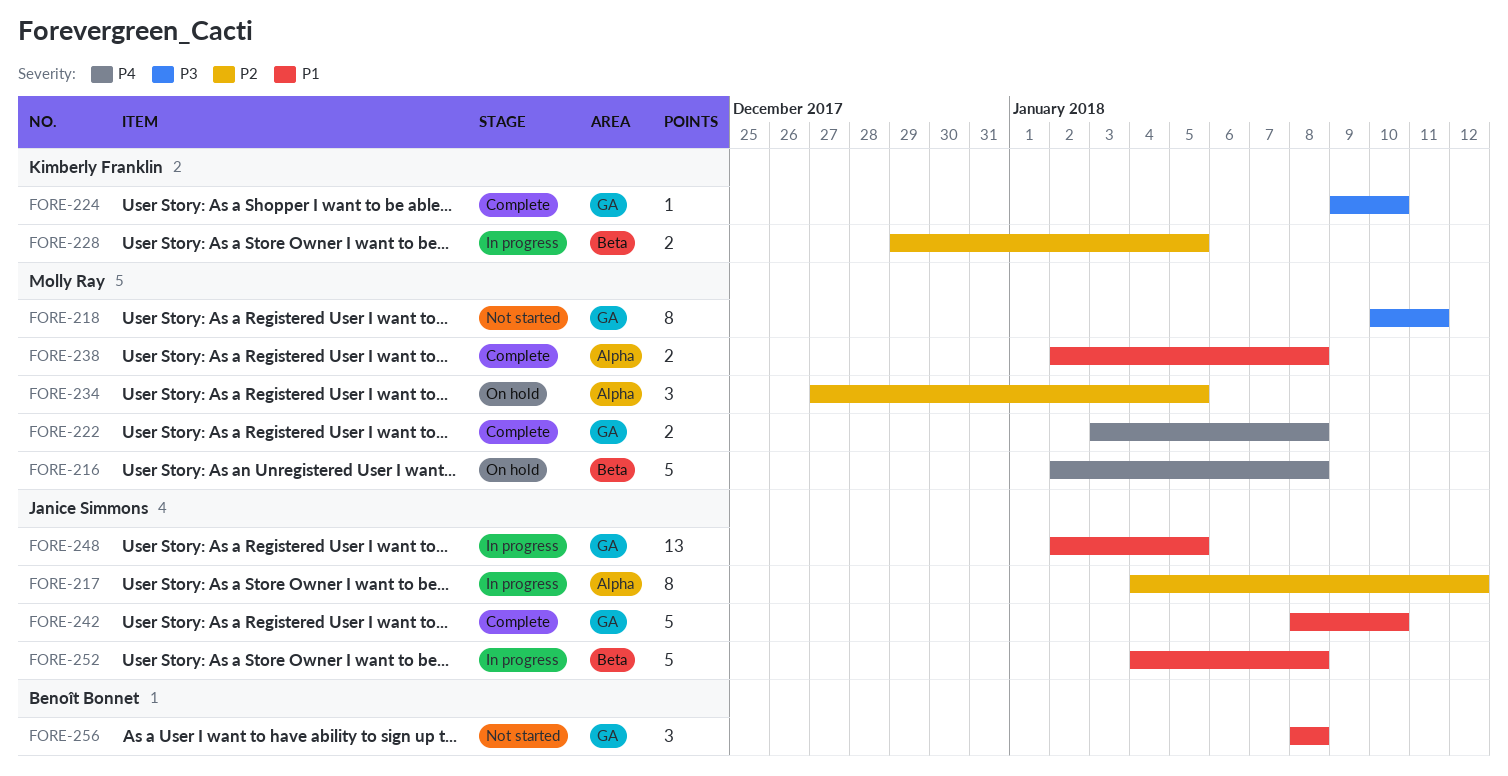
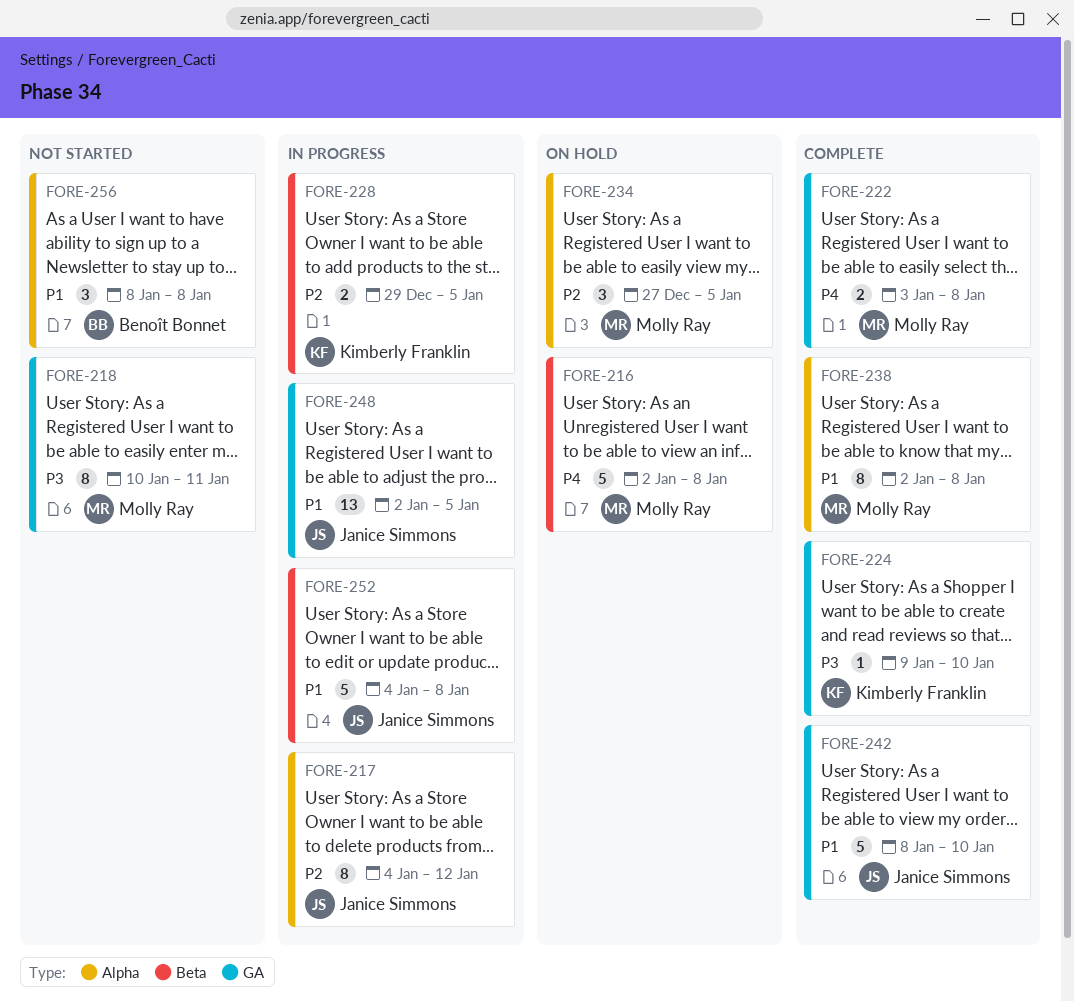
FORE-238, estimate: 2 -> 8
FORE-256, label: GA -> Alpha

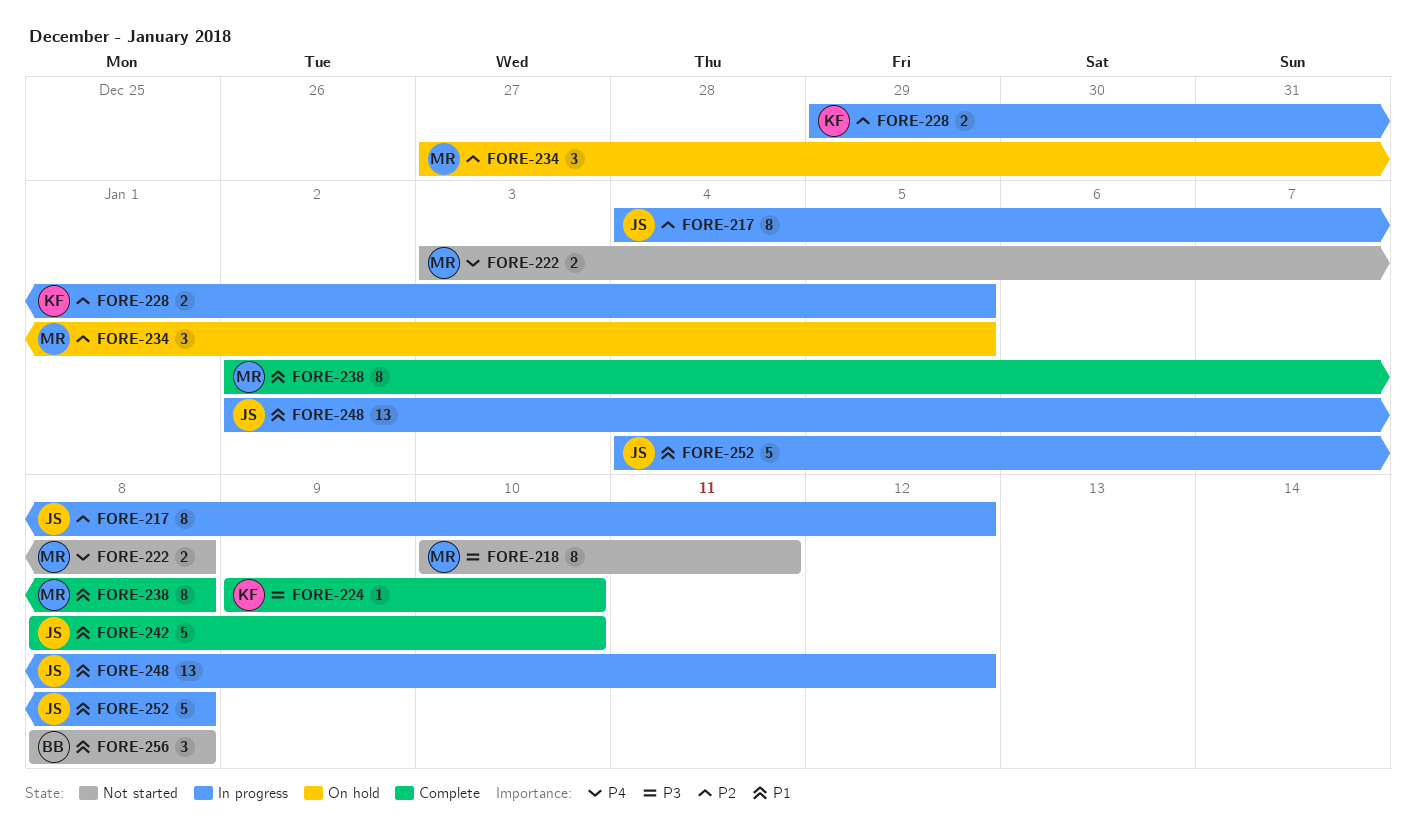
FORE-216: present -> none
FORE-222, status: Complete -> Not started
FORE-248, due: Jan 5 -> Jan 12

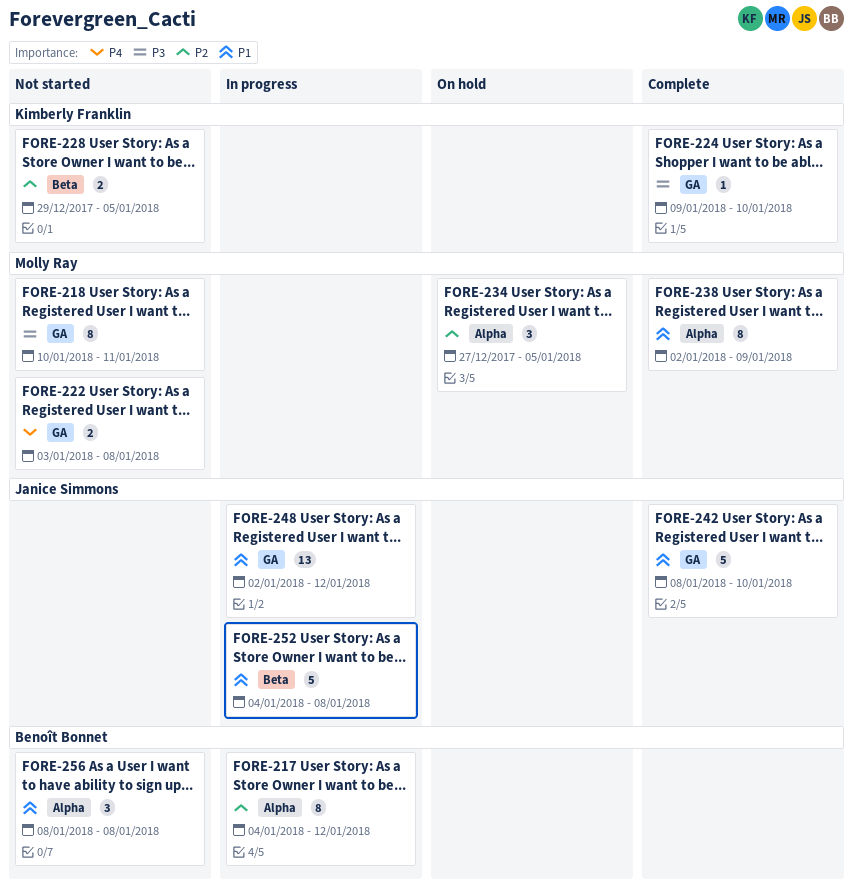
FORE-217, owner: Janice Simmons -> Benoît Bonnet
FORE-228, status: In progress -> Not started
FORE-238, due: Jan 8 -> Jan 9

